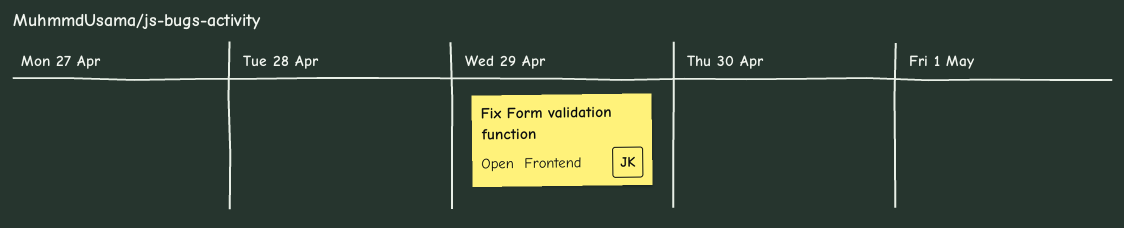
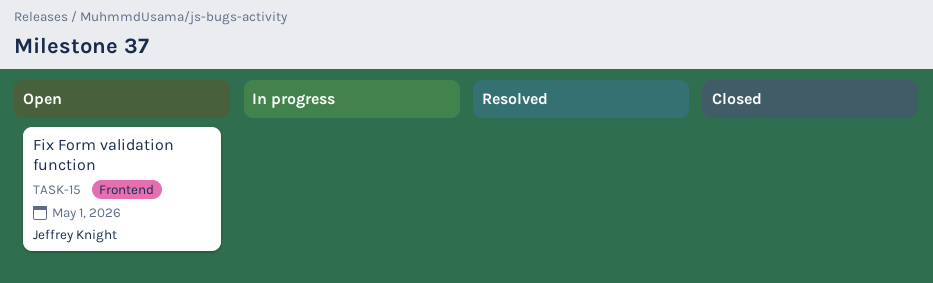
Fix Form validation function, due: Apr 29 -> May 1

